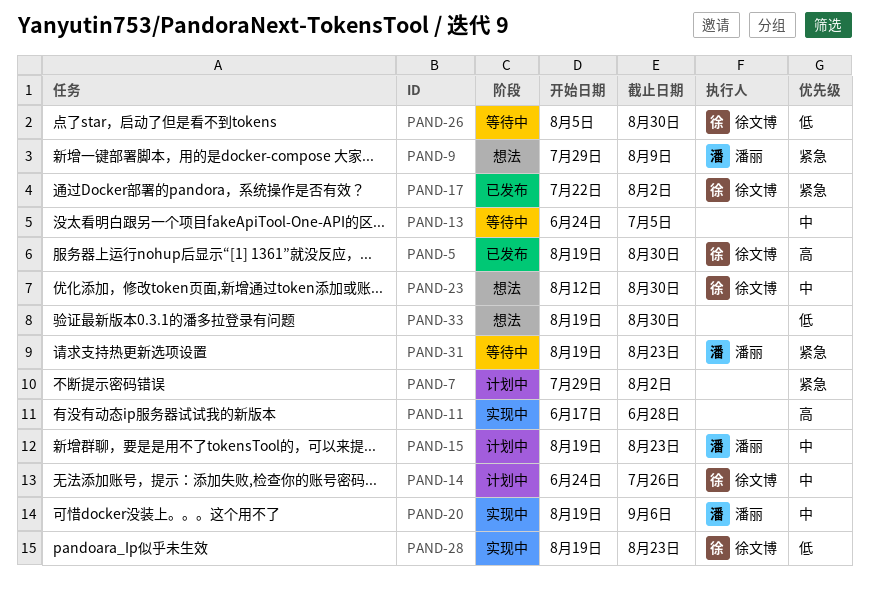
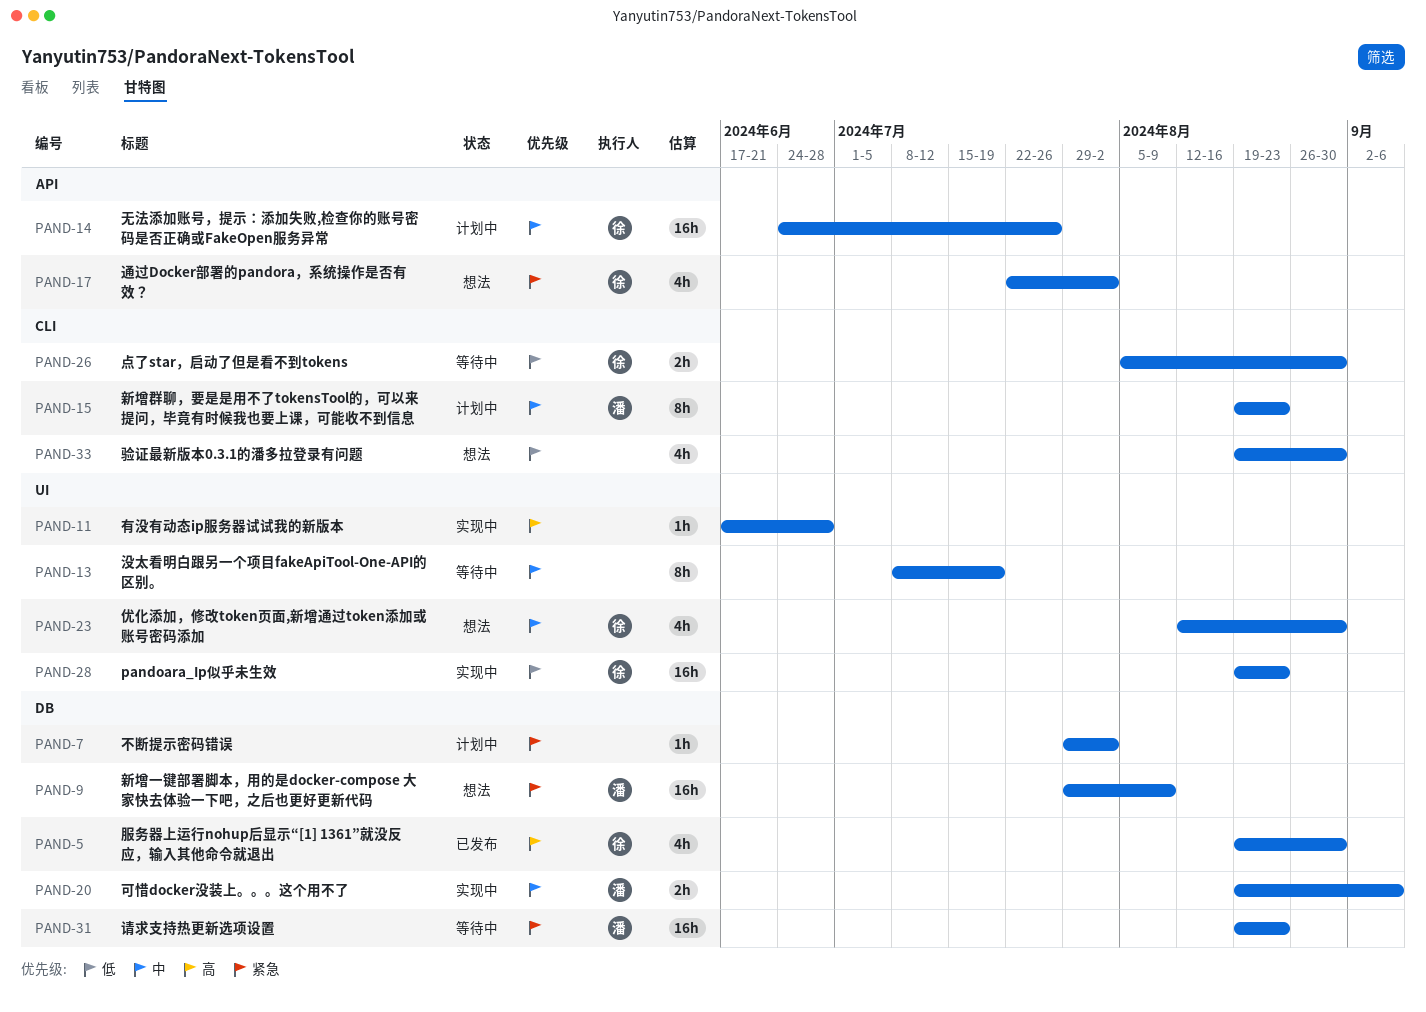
PAND-13, start: Jun 24 -> Jul 8
PAND-13, due: Jul 5 -> Jul 19
PAND-17, status: 已发布 -> 想法

